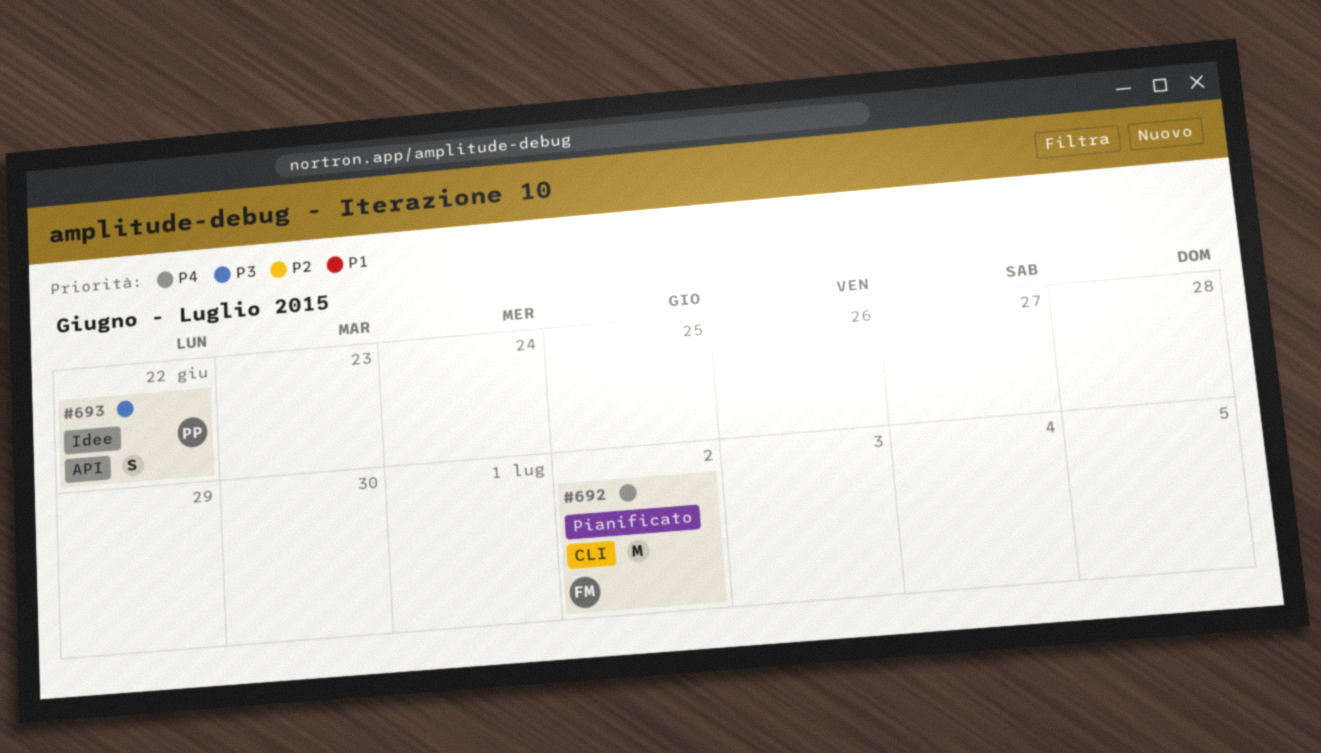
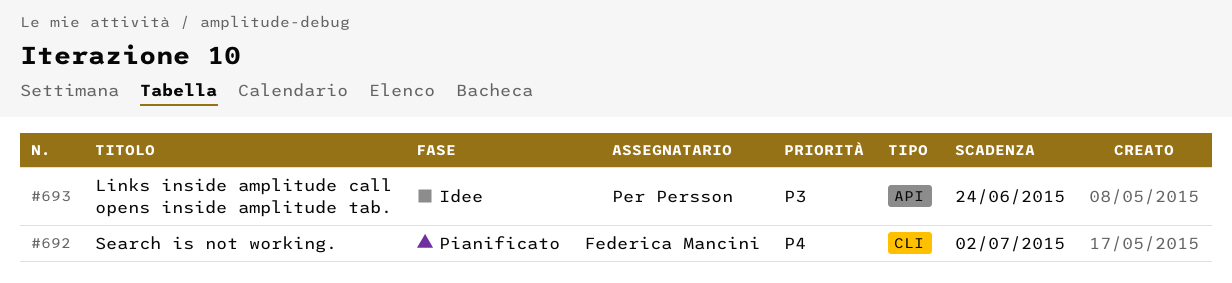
#693, due: Jun 22 -> Jun 24

